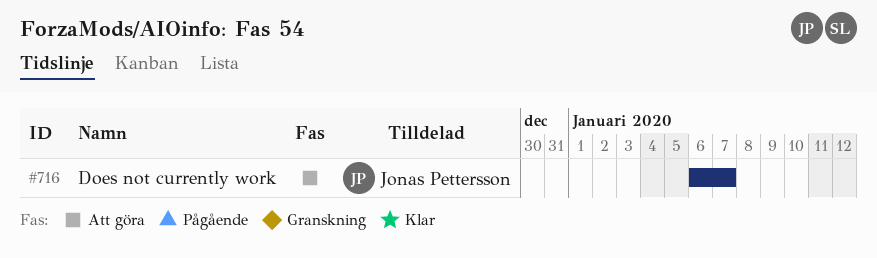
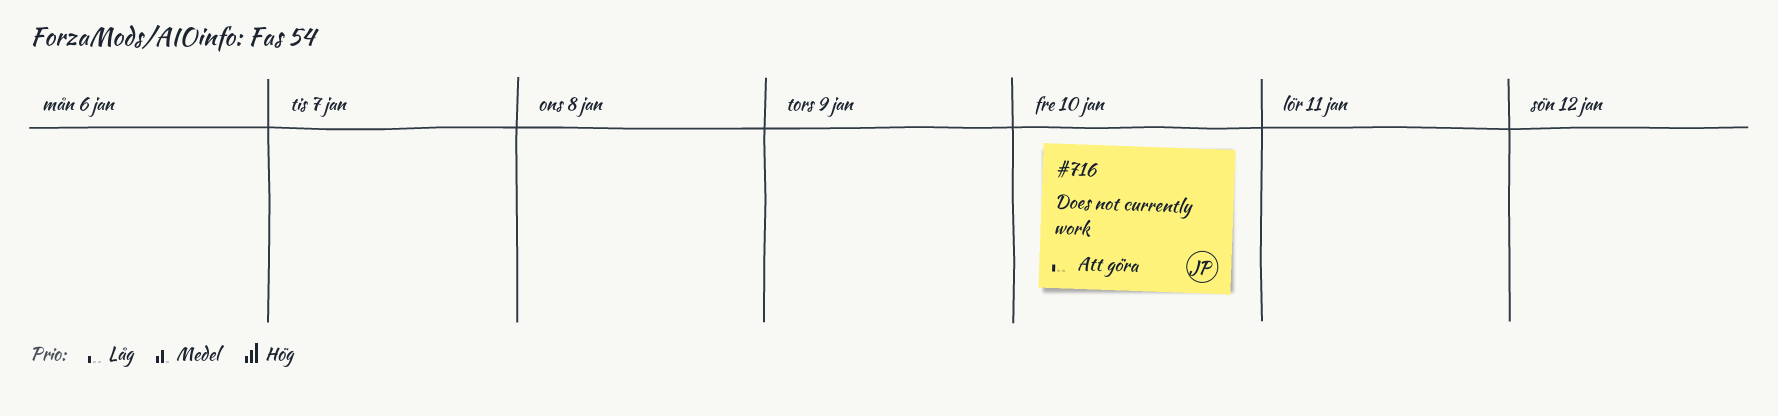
#716, due: Jan 7 -> Jan 10

